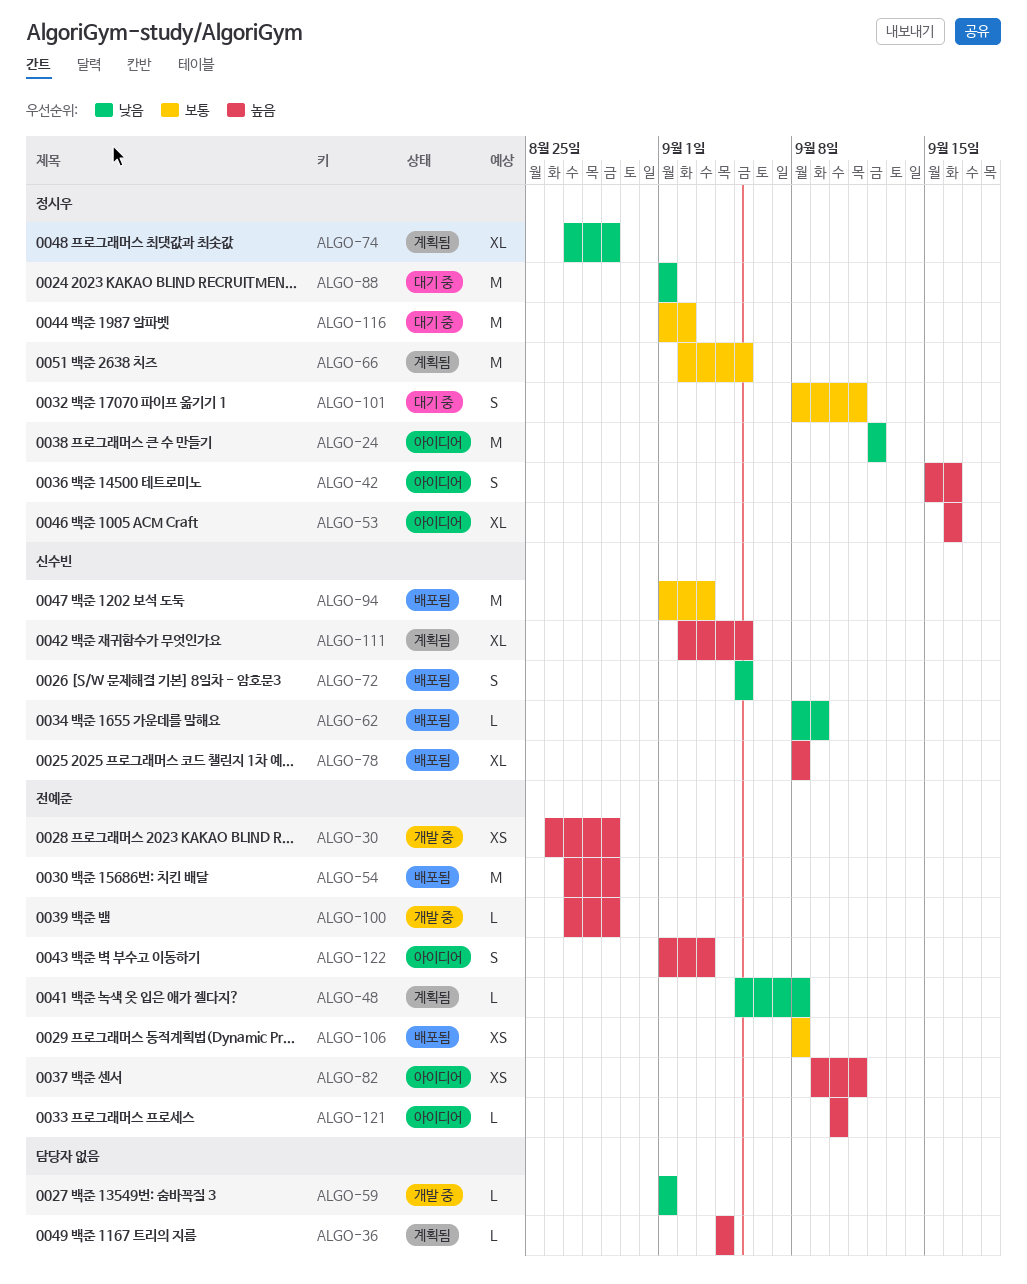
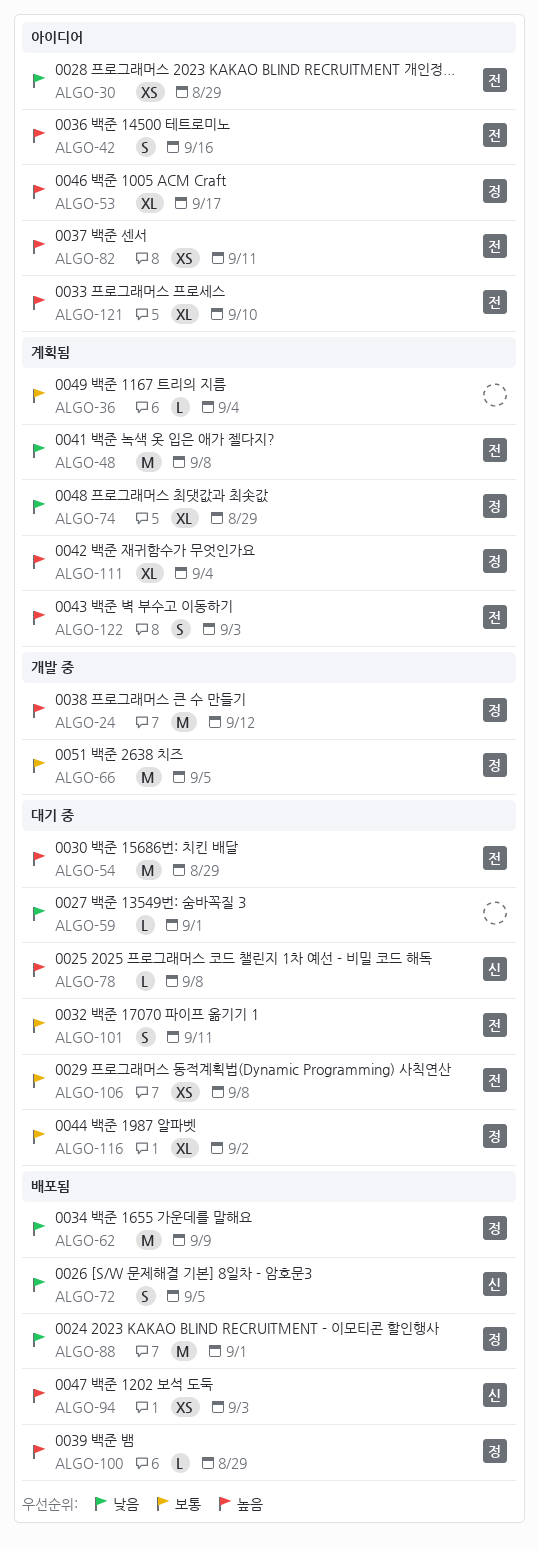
ALGO-24, status: 아이디어 -> 개발 중
ALGO-24, priority: 낮음 -> 높음
ALGO-30, status: 개발 중 -> 아이디어
ALGO-30, priority: 높음 -> 낮음
ALGO-36, priority: 높음 -> 보통
ALGO-42, owner: 정시우 -> 전예준
ALGO-48, estimate: L -> M
ALGO-53, due: Sep 16 -> Sep 17
ALGO-54, status: 배포됨 -> 대기 중
ALGO-59, status: 개발 중 -> 대기 중
ALGO-62, owner: 신수빈 -> 정시우
ALGO-62, estimate: L -> M
ALGO-66, status: 계획됨 -> 개발 중
ALGO-78, status: 배포됨 -> 대기 중
ALGO-78, estimate: XL -> L
ALGO-88, status: 대기 중 -> 배포됨
ALGO-94, priority: 보통 -> 높음
ALGO-94, estimate: M -> XS
ALGO-100, status: 개발 중 -> 배포됨
ALGO-100, owner: 전예준 -> 정시우
ALGO-101, owner: 정시우 -> 전예준
ALGO-106, status: 배포됨 -> 대기 중
ALGO-111, owner: 신수빈 -> 정시우
ALGO-111, due: Sep 5 -> Sep 4
ALGO-116, estimate: M -> XL
ALGO-121, estimate: L -> XL
ALGO-122, status: 아이디어 -> 계획됨

